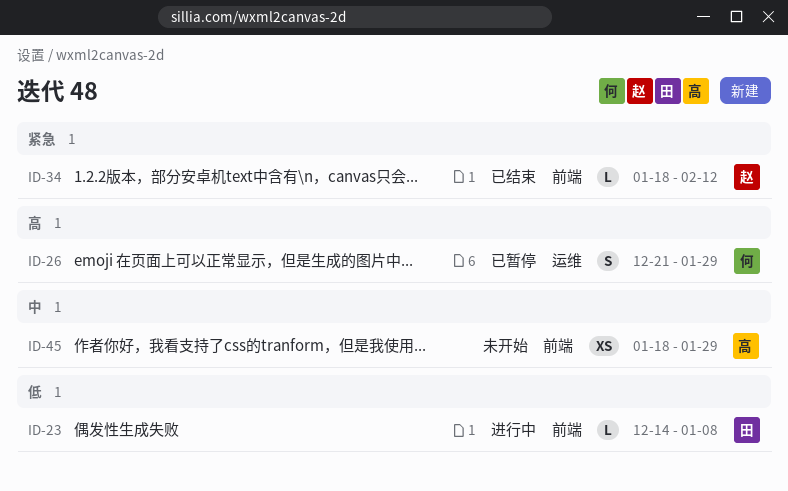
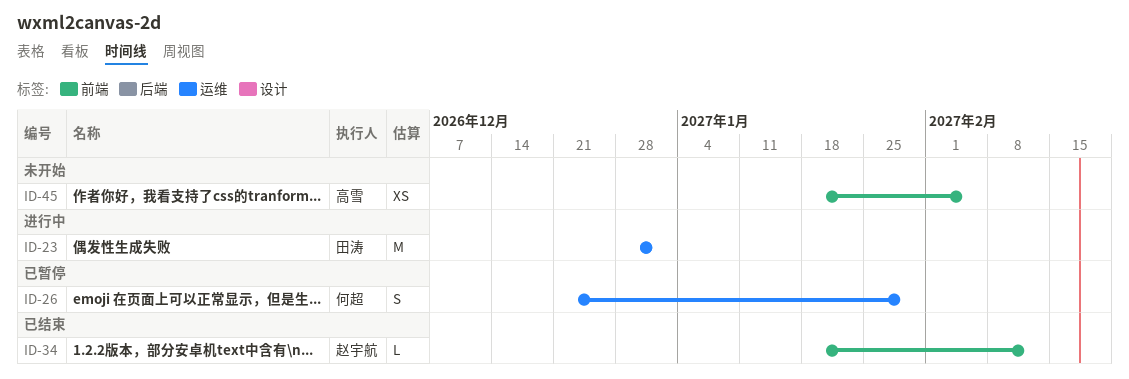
ID-23, label: 前端 -> 运维
ID-23, estimate: L -> M
ID-23, start: Dec 14 -> Dec 28
ID-23, due: Jan 8 -> Jan 1
ID-45, due: Jan 29 -> Feb 5

